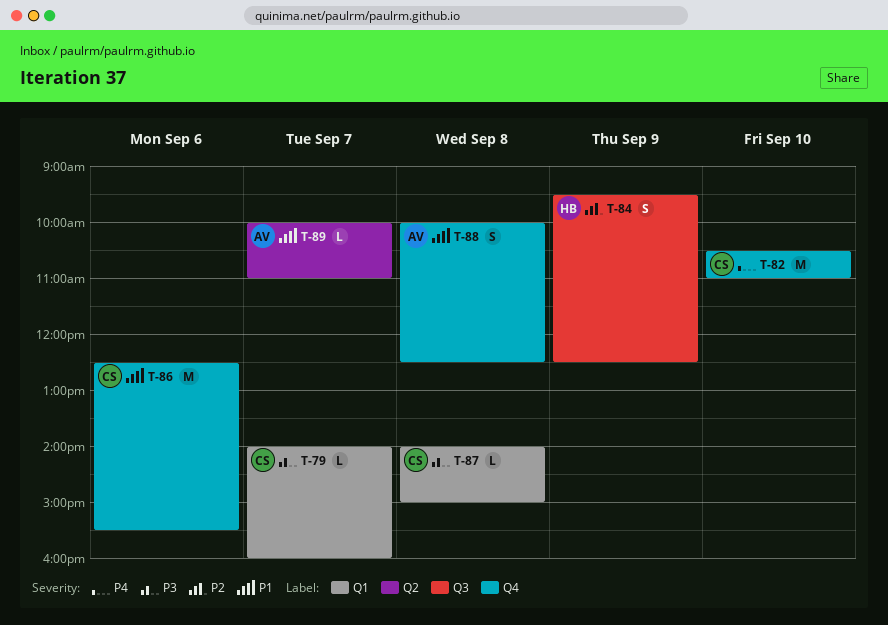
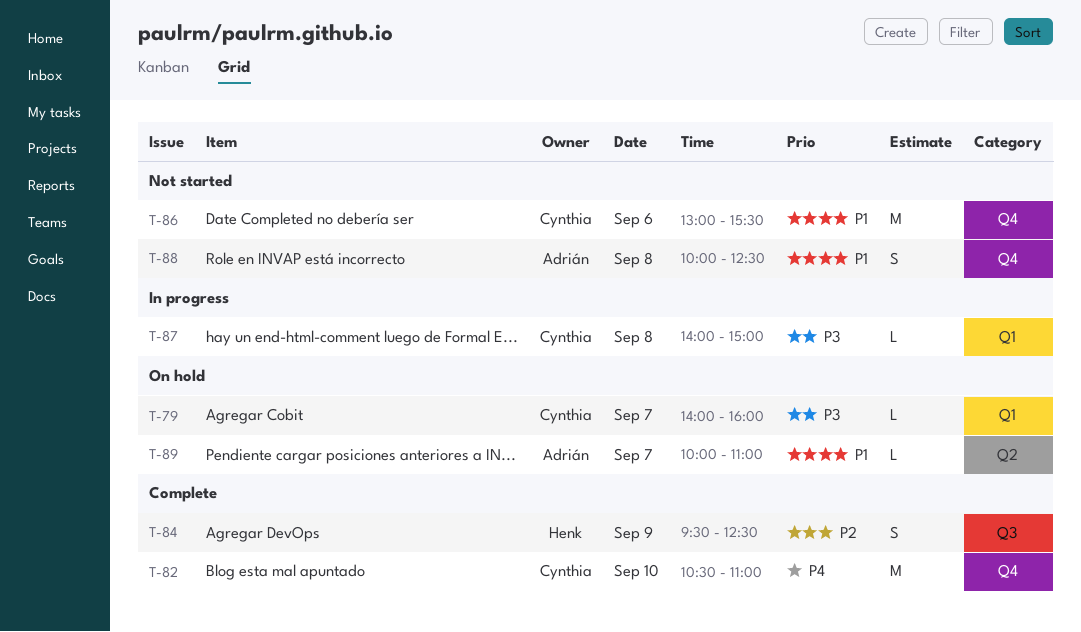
T-86, begins: 12:30 -> 13:00

